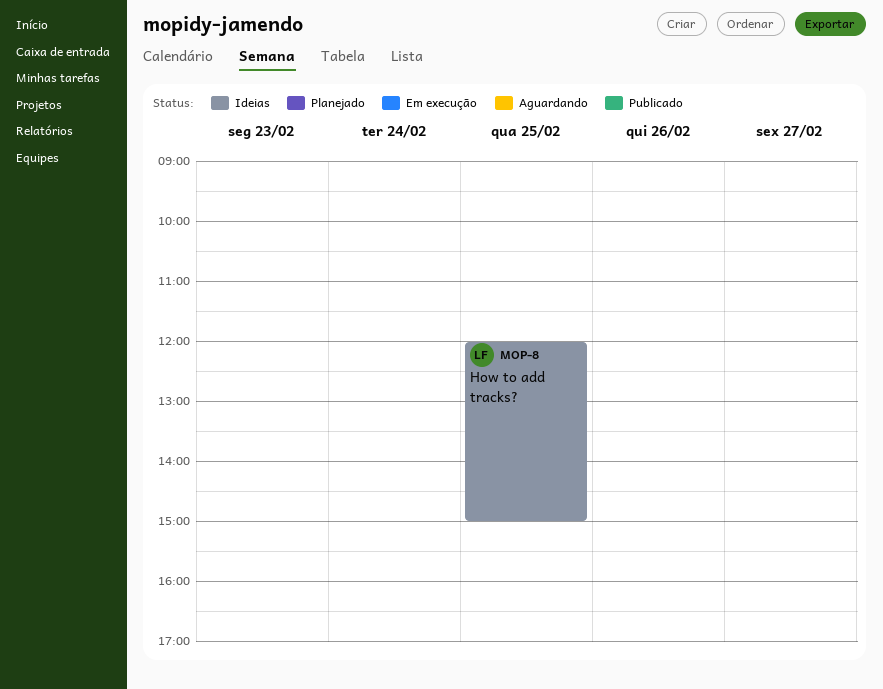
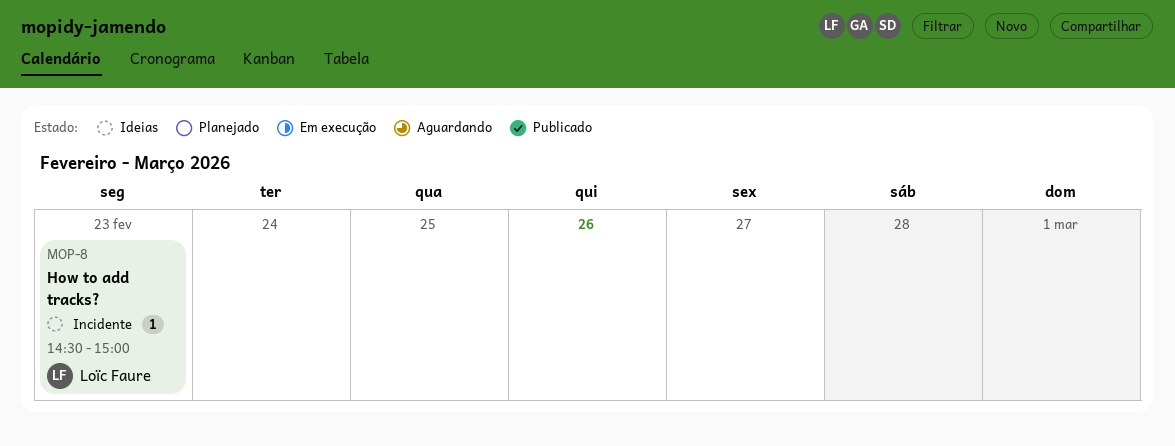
MOP-8, day: Feb 25 -> Feb 23
MOP-8, begins: 12:00 -> 14:30

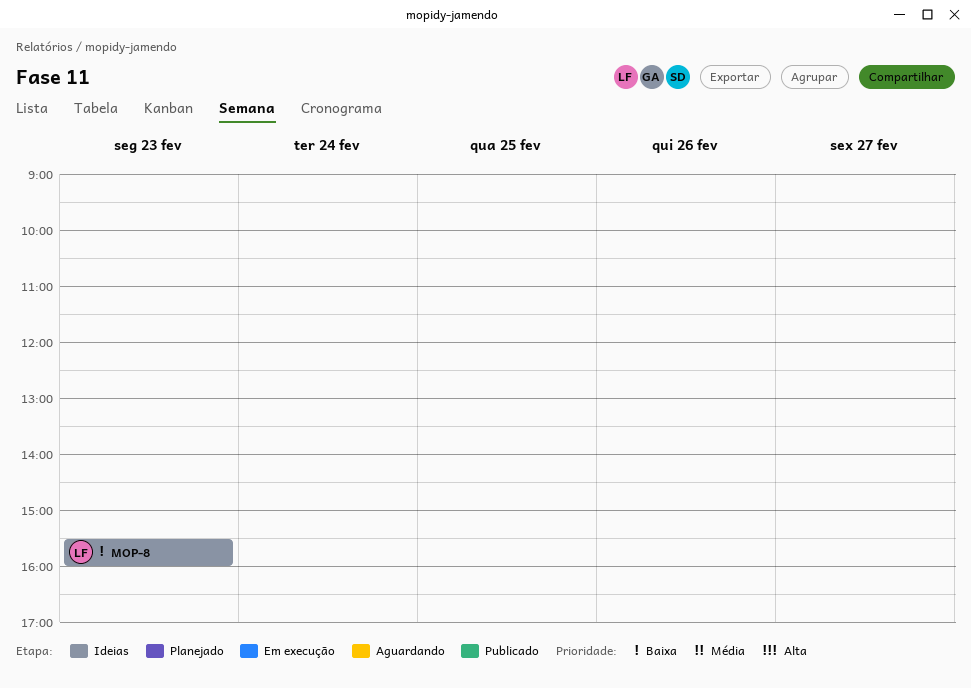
MOP-8, begins: 14:30 -> 15:30
MOP-8, ends: 15:00 -> 16:00

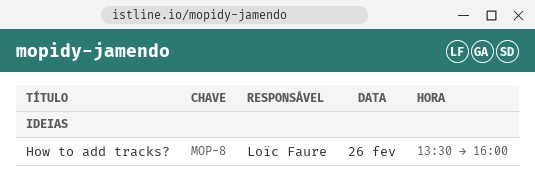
MOP-8, day: Feb 23 -> Feb 26
MOP-8, begins: 15:30 -> 13:30

